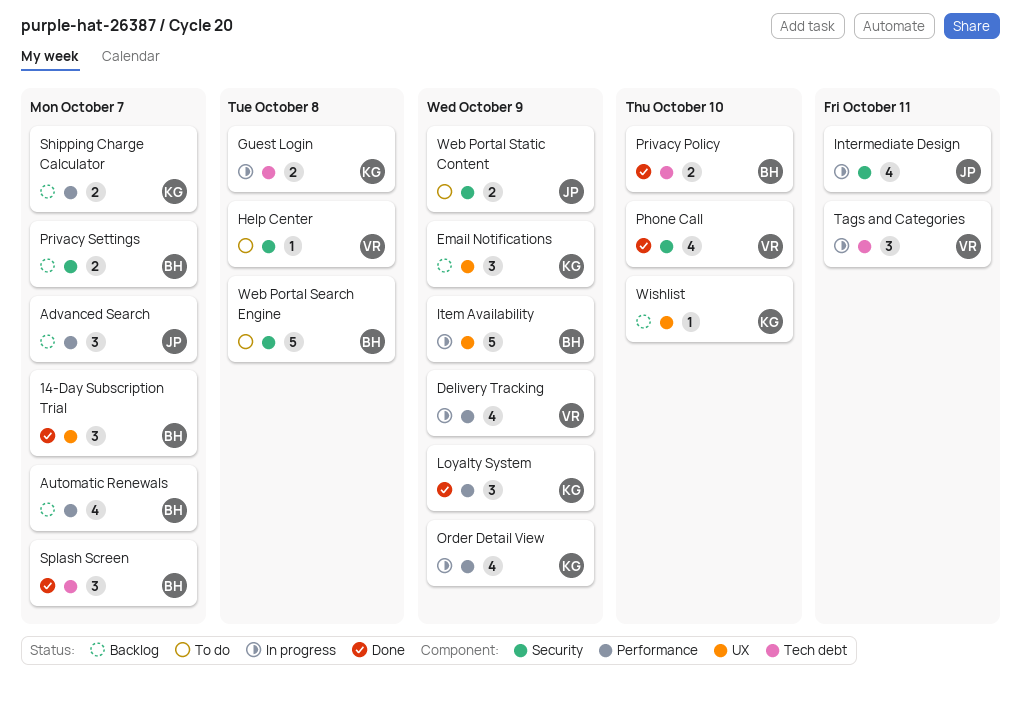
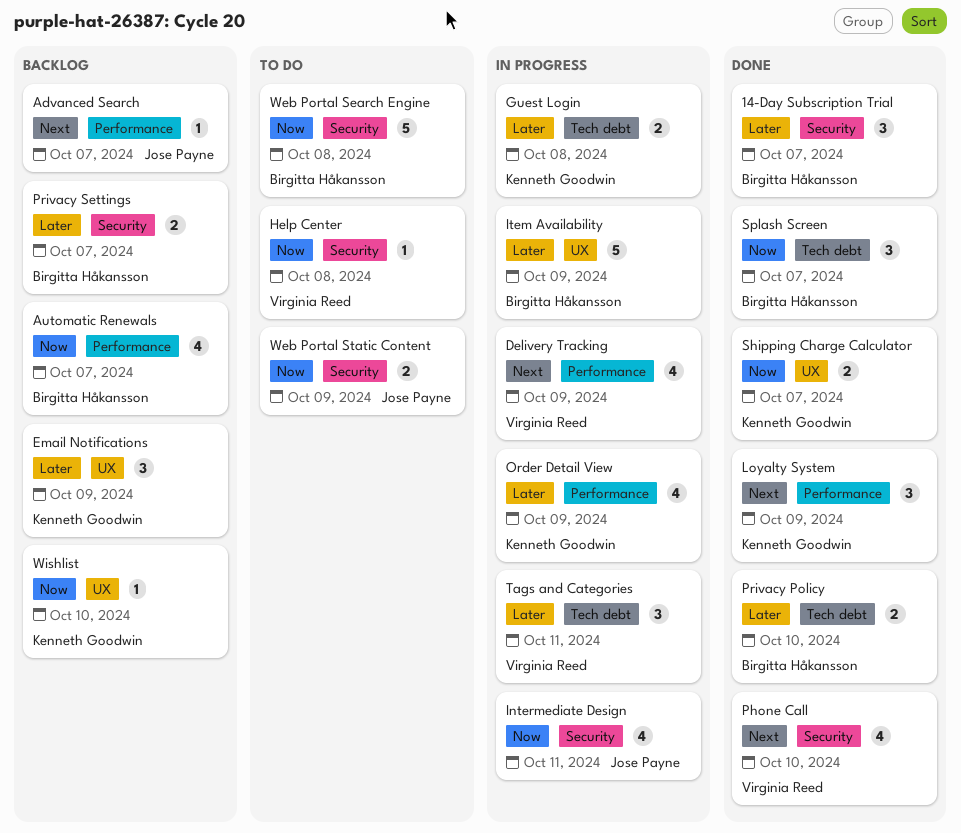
14-Day Subscription Trial, label: UX -> Security
Advanced Search, estimate: 3 -> 1
Shipping Charge Calculator, status: Backlog -> Done
Shipping Charge Calculator, label: Performance -> UX

